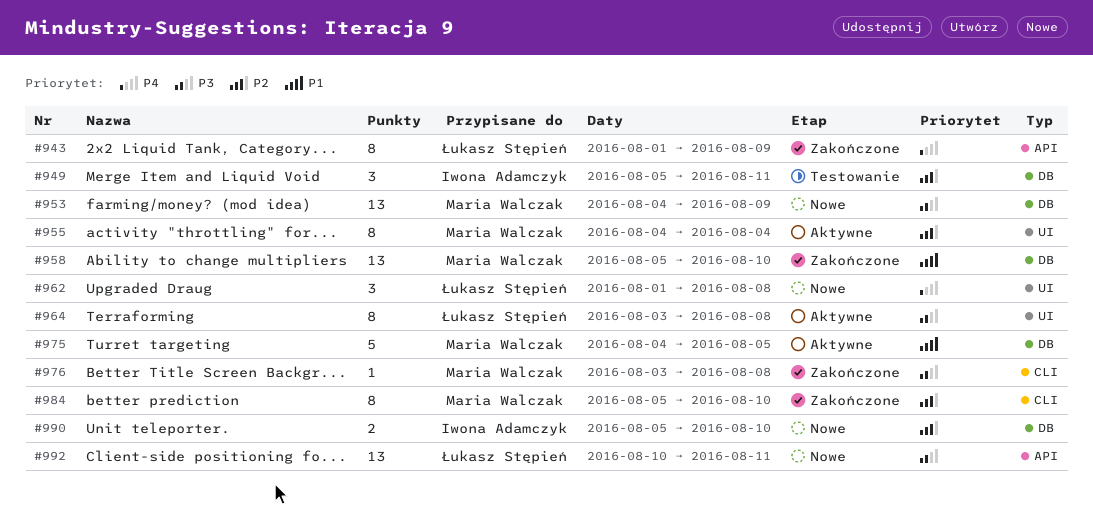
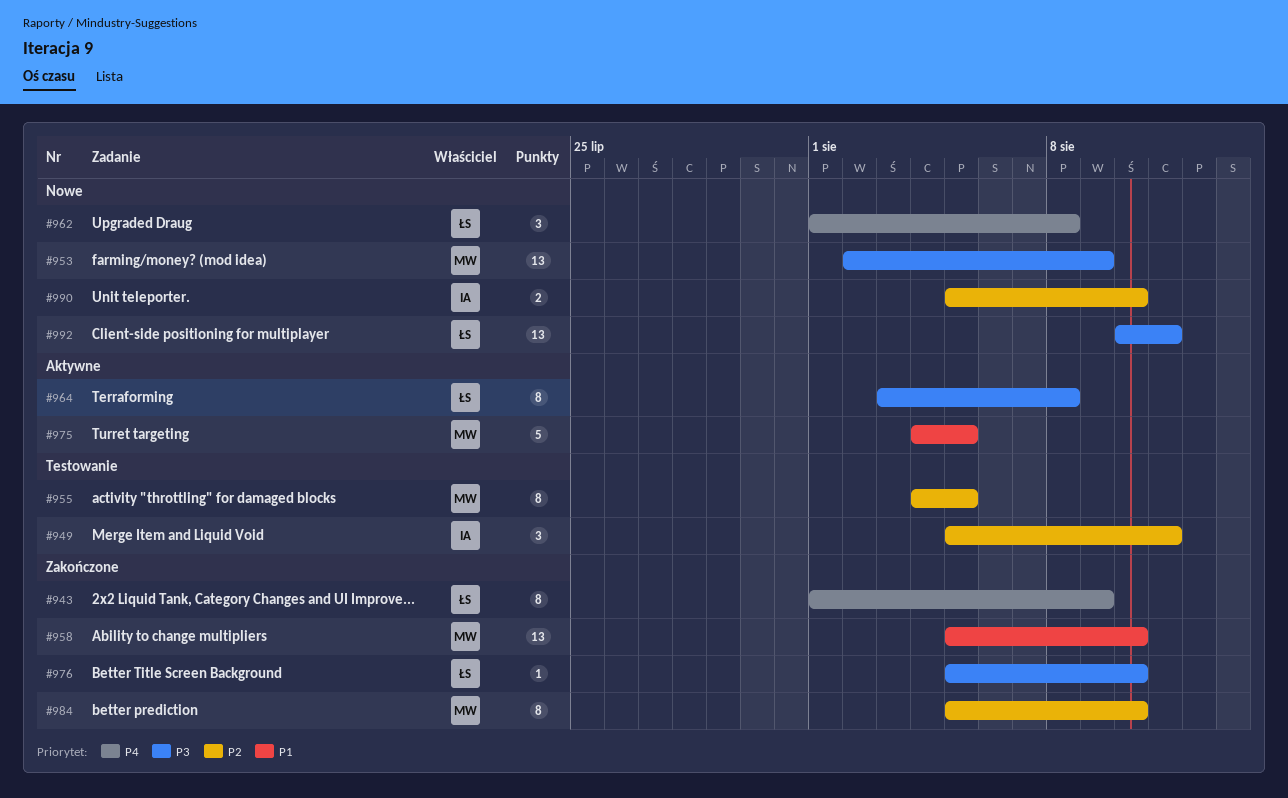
#953, start: Aug 4 -> Aug 2
#955, status: Aktywne -> Testowanie
#955, due: Aug 4 -> Aug 5
#976, owner: Maria Walczak -> Łukasz Stępień
#976, start: Aug 3 -> Aug 5
#976, due: Aug 8 -> Aug 10

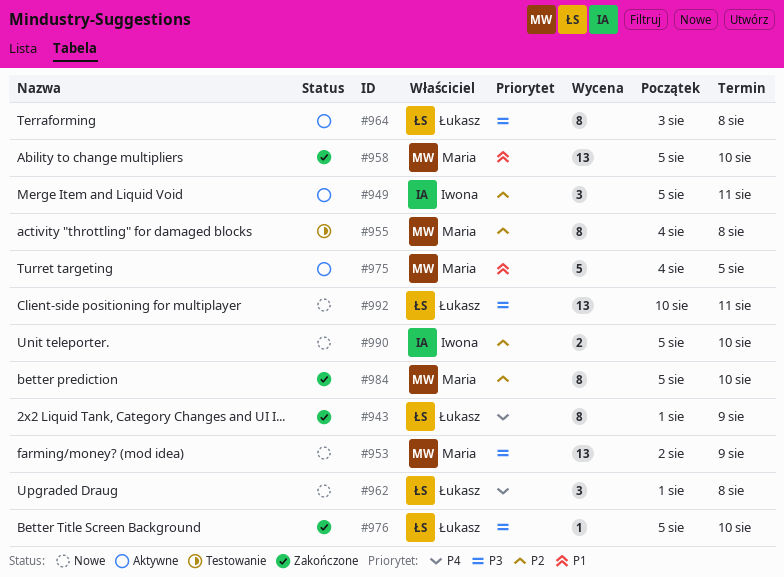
#949, status: Testowanie -> Aktywne
#955, due: Aug 5 -> Aug 8

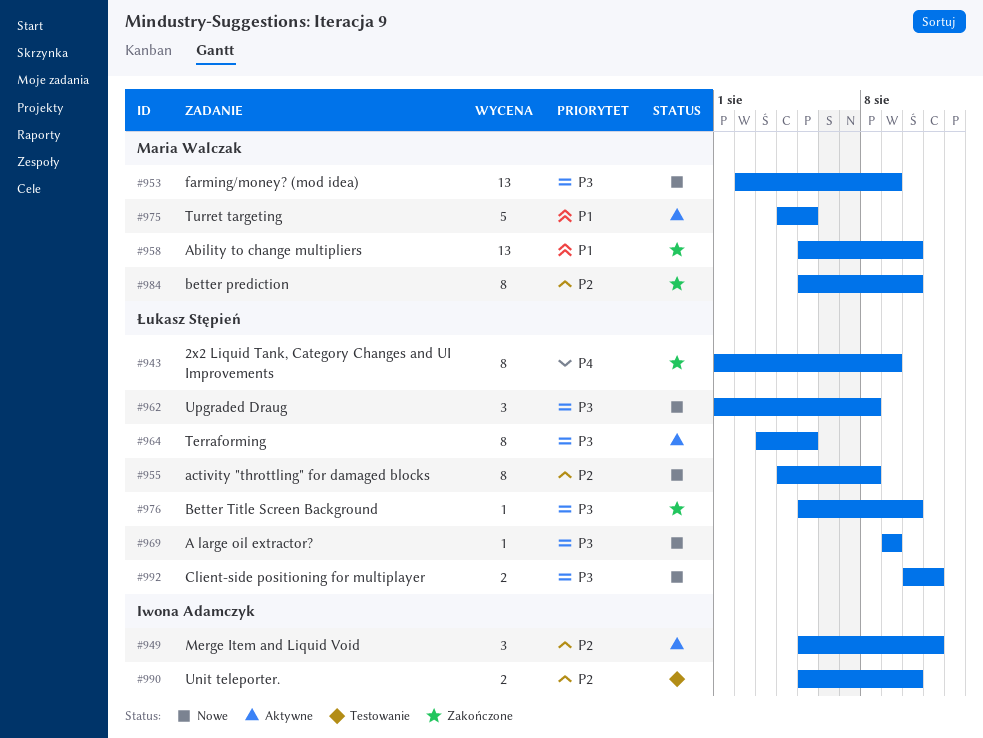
#955, status: Testowanie -> Nowe
#955, owner: Maria Walczak -> Łukasz Stępień
#962, priority: P4 -> P3
#964, due: Aug 8 -> Aug 5
#969: none -> present
#990, status: Nowe -> Testowanie
#992, estimate: 13 -> 2

